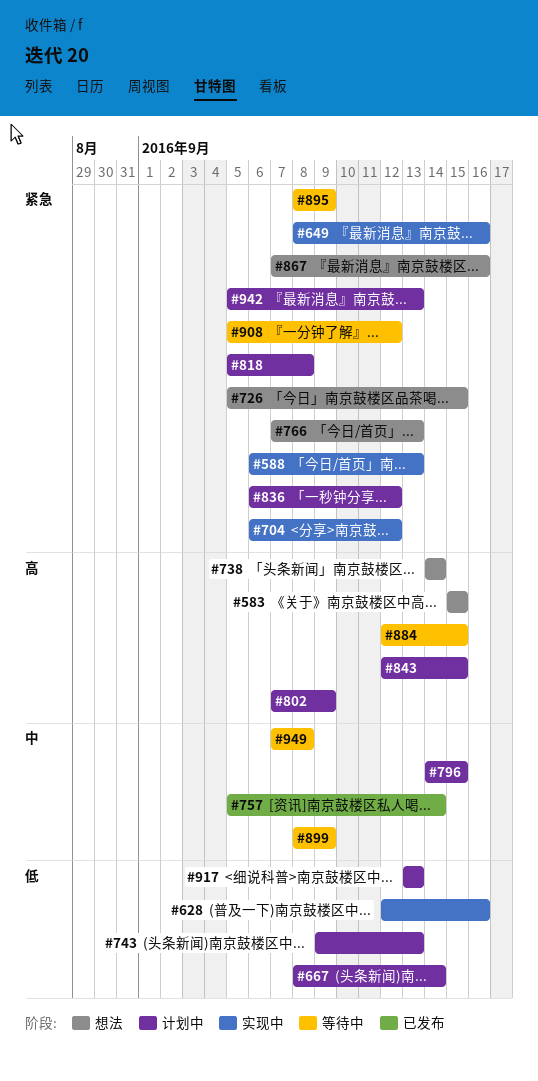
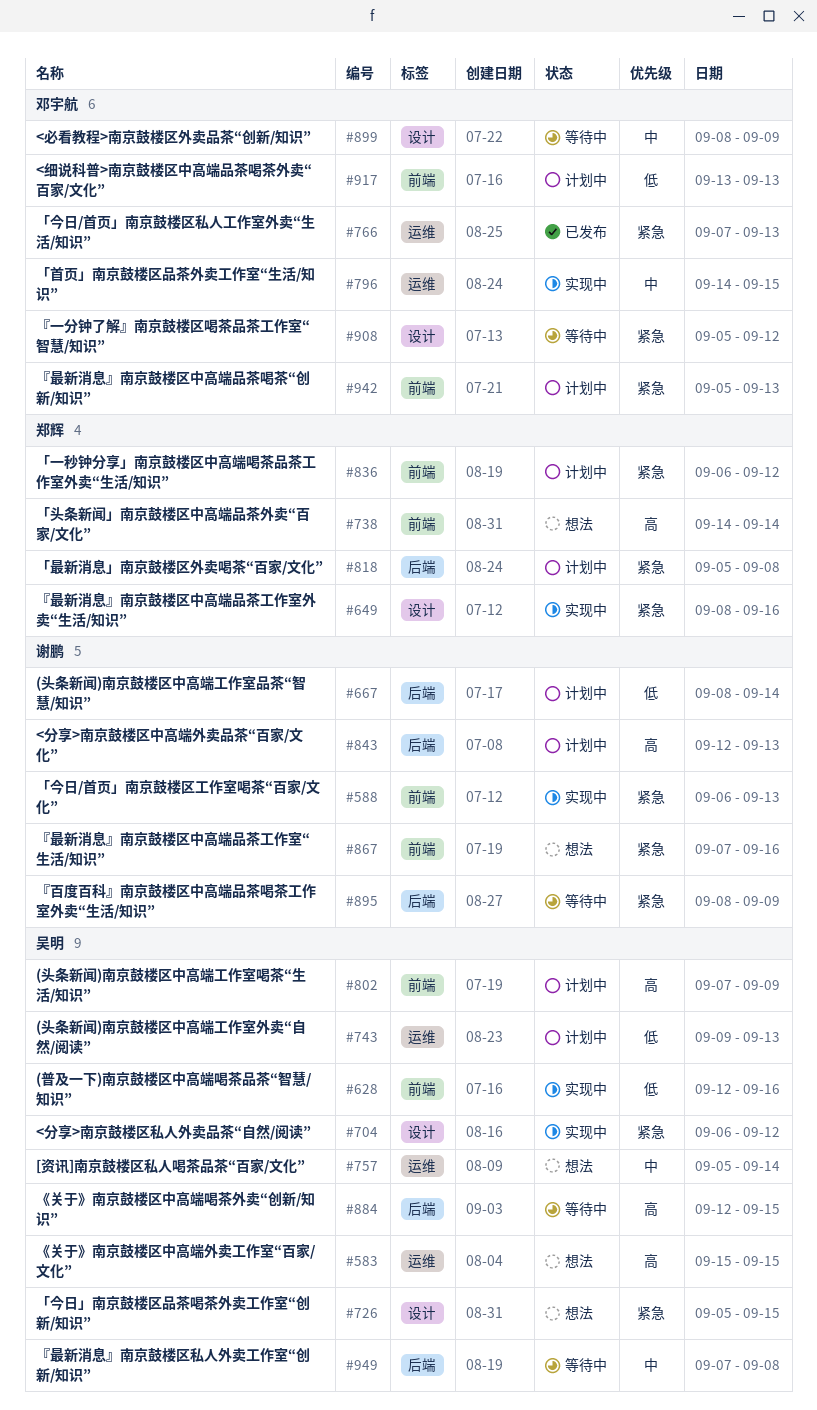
#757, status: 已发布 -> 想法
#766, status: 想法 -> 已发布
#796, status: 计划中 -> 实现中
#843, due: Sep 15 -> Sep 13

